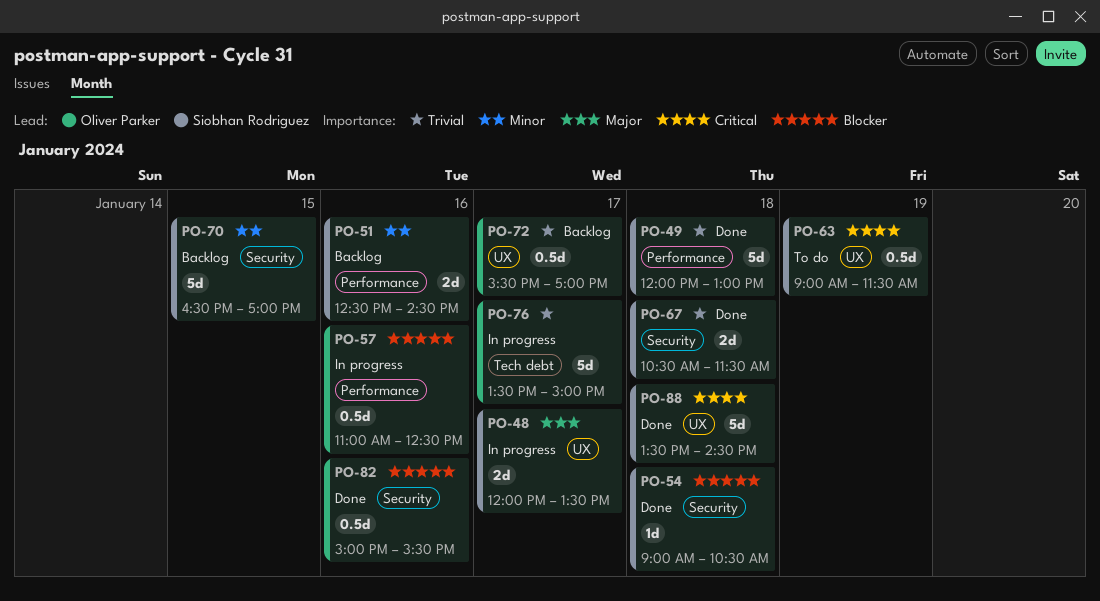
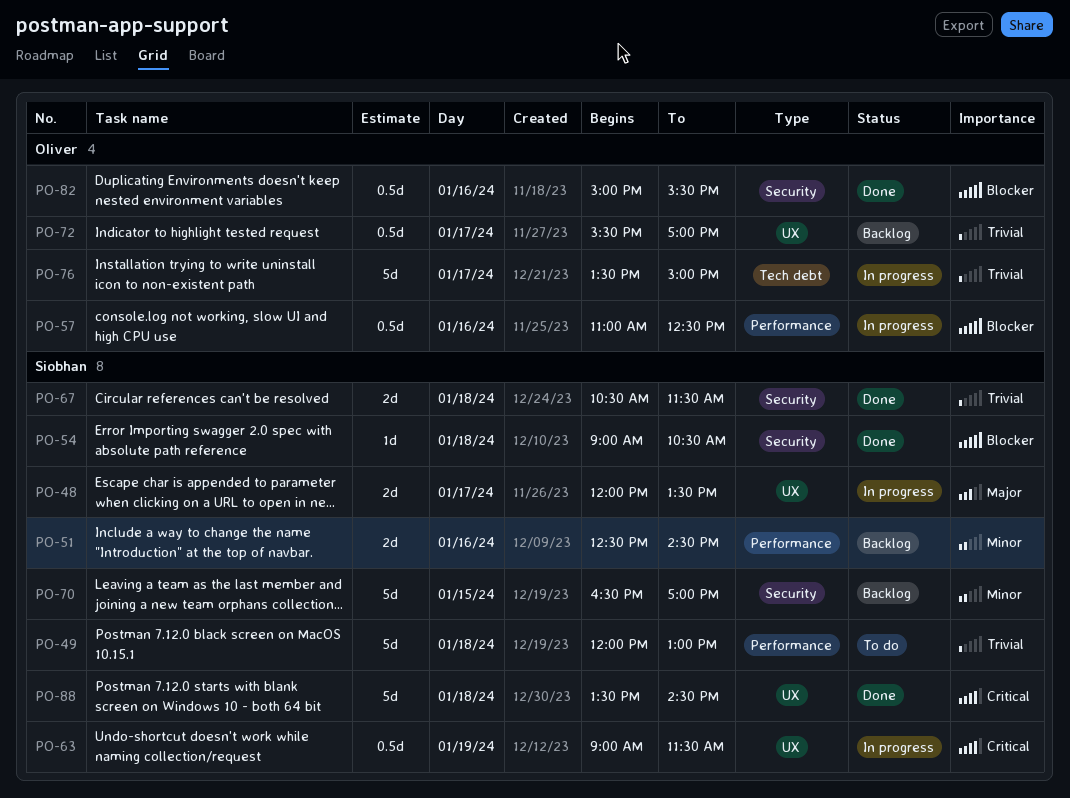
PO-49, status: Done -> To do
PO-63, status: To do -> In progress

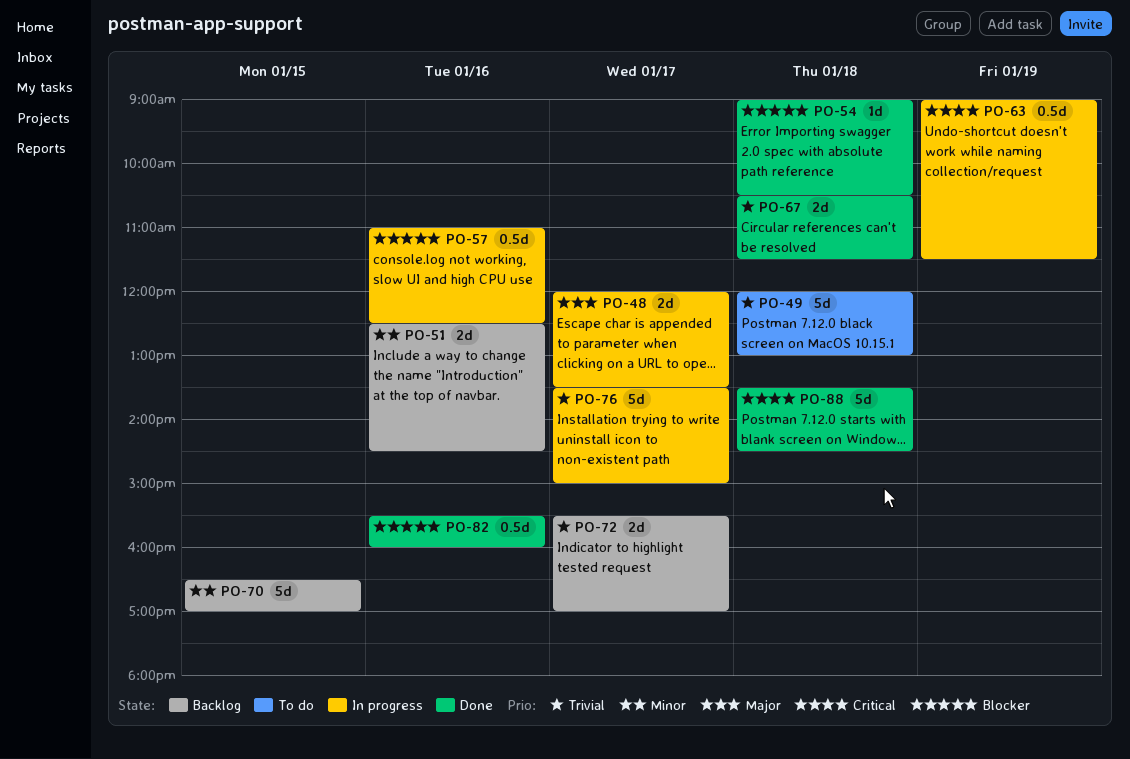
PO-72, estimate: 0.5d -> 2d
PO-82, begins: 15:00 -> 15:30
PO-82, ends: 15:30 -> 16:00

